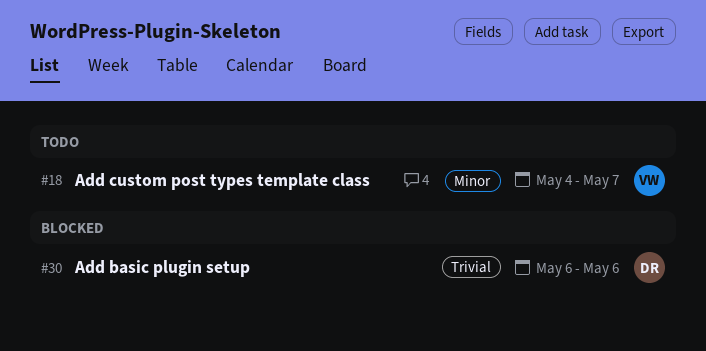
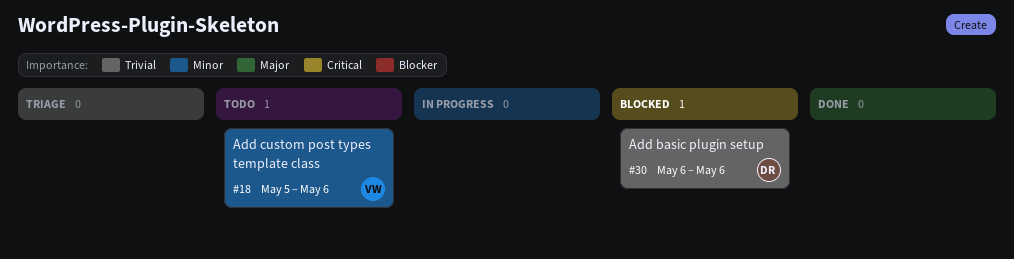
#18, start: May 4 -> May 5
#18, due: May 7 -> May 6

